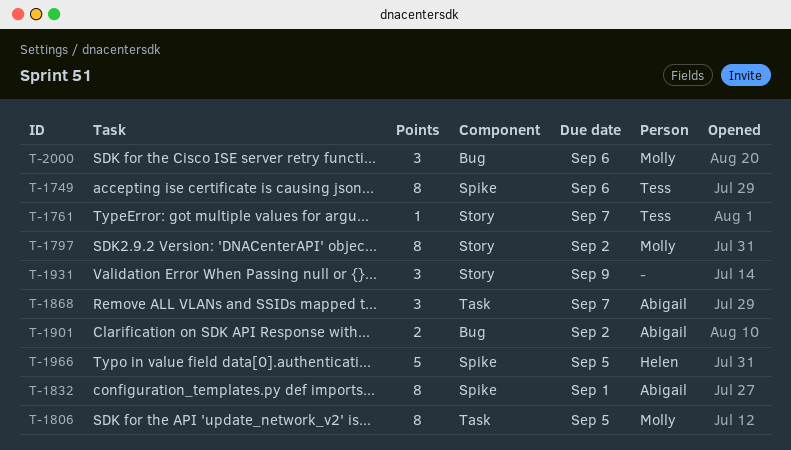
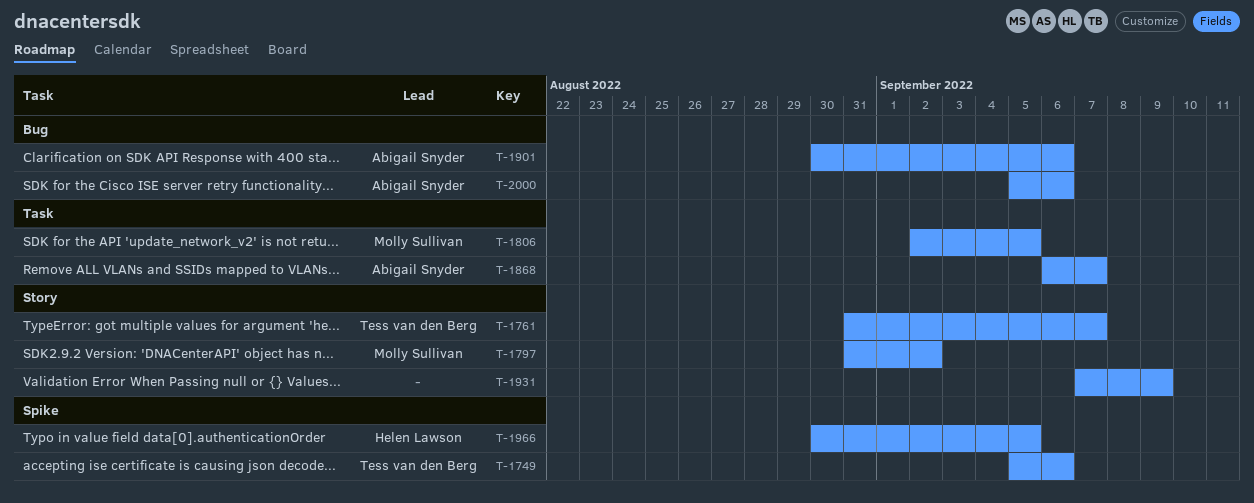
T-1832: present -> none
T-1901, due: Sep 2 -> Sep 6
T-2000, owner: Molly Sullivan -> Abigail Snyder

